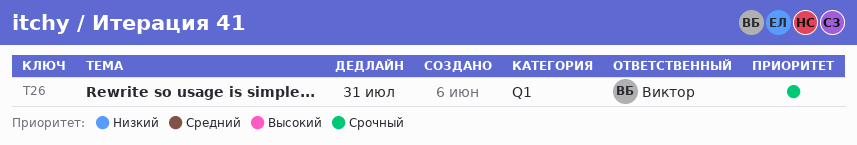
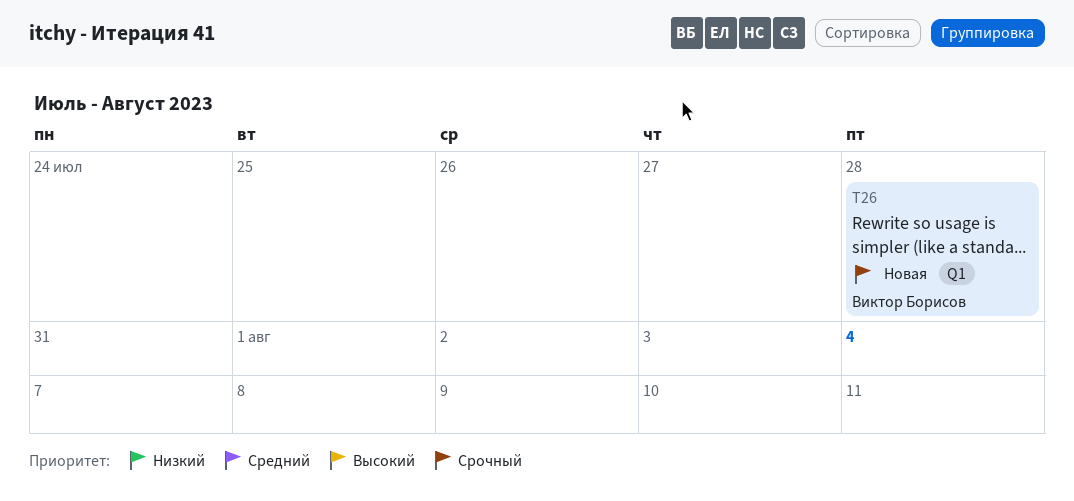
T26, due: Jul 31 -> Jul 28

